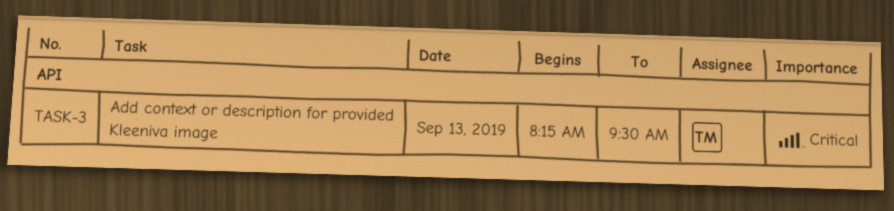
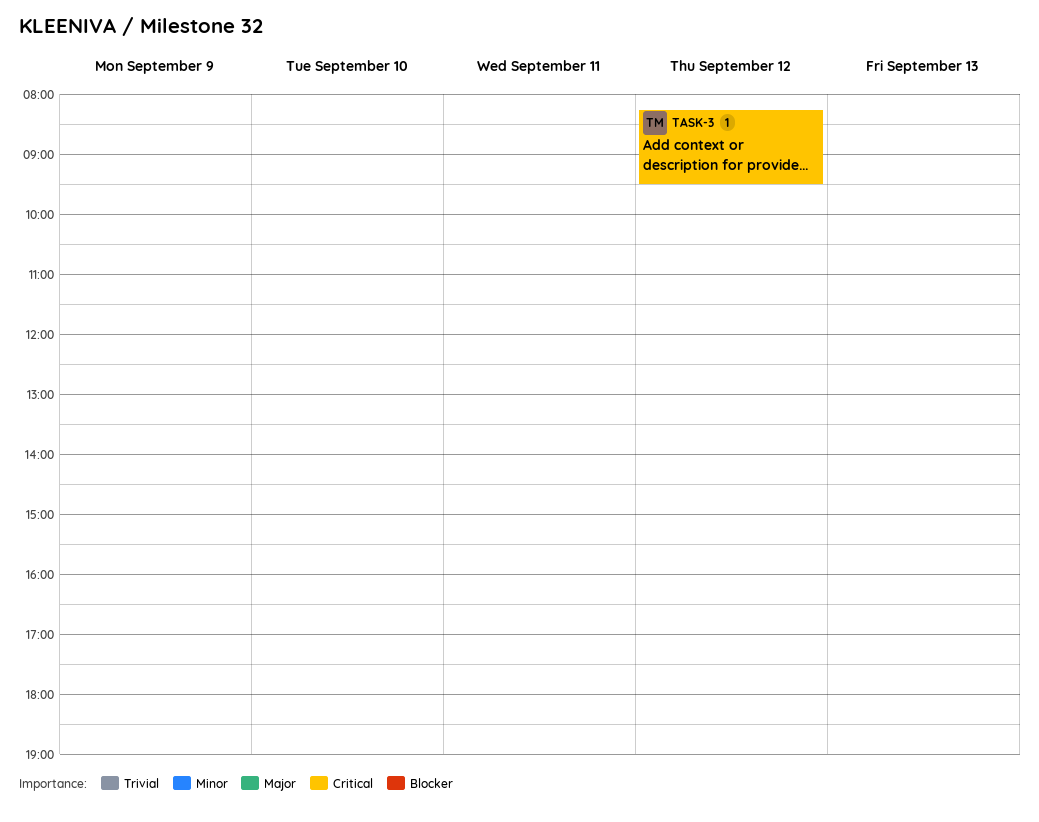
TASK-3, day: Sep 13 -> Sep 12

